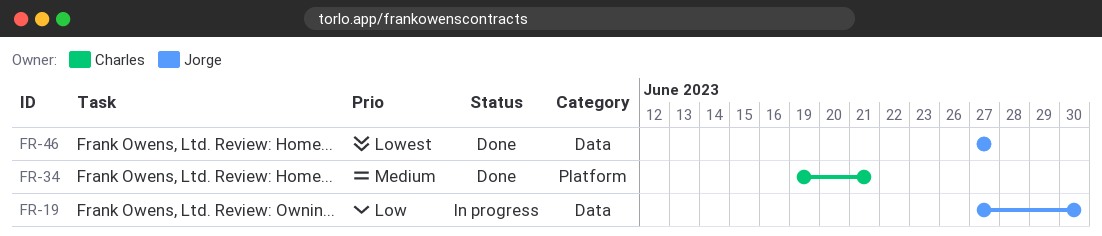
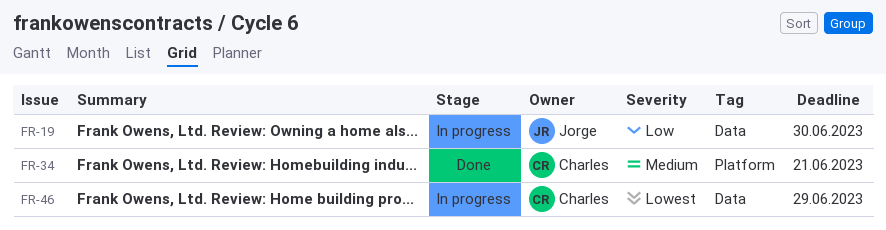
FR-46, status: Done -> In progress
FR-46, owner: Jorge -> Charles
FR-46, due: Jun 27 -> Jun 29

